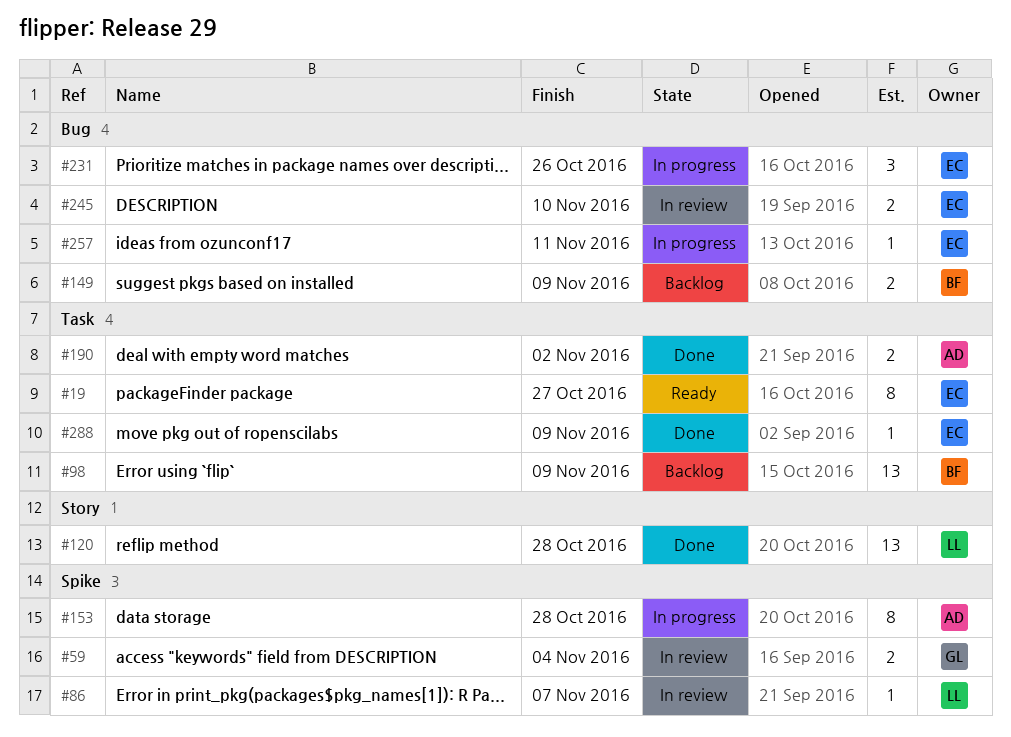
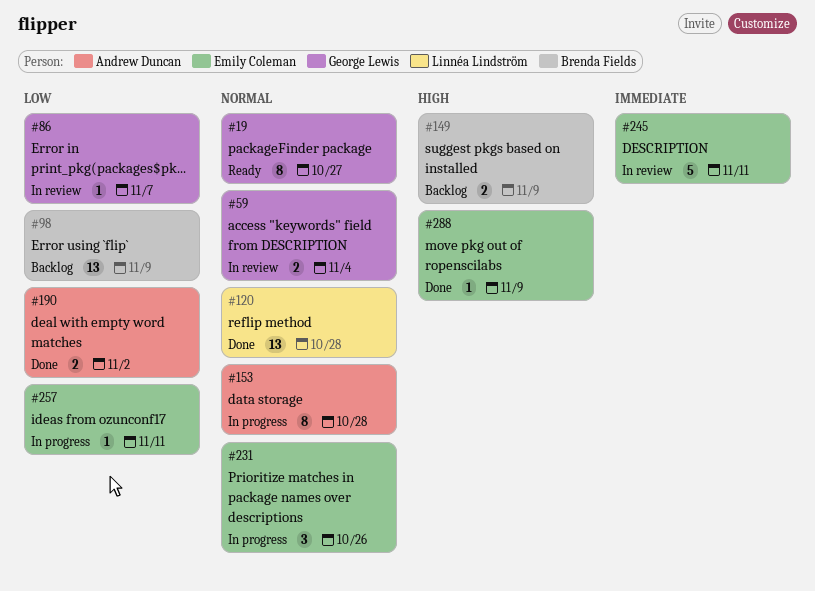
#19, owner: Emily Coleman -> George Lewis
#86, owner: Linnéa Lindström -> George Lewis
#245, estimate: 2 -> 5
#245, due: Nov 10 -> Nov 11

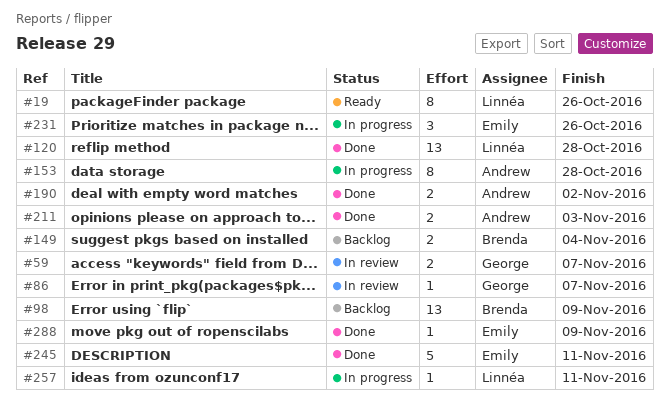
#19, owner: George Lewis -> Linnéa Lindström
#19, due: Oct 27 -> Oct 26
#59, due: Nov 4 -> Nov 7
#149, due: Nov 9 -> Nov 4
#211: none -> present
#245, status: In review -> Done
#257, owner: Emily Coleman -> Linnéa Lindström

